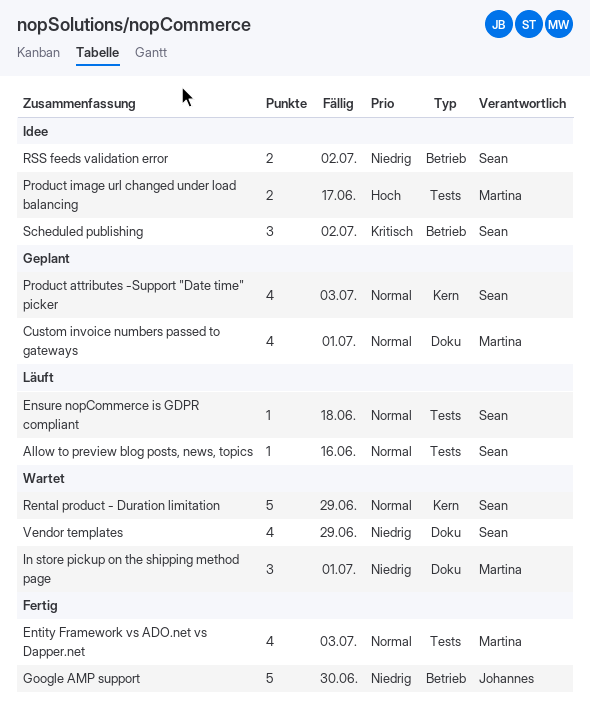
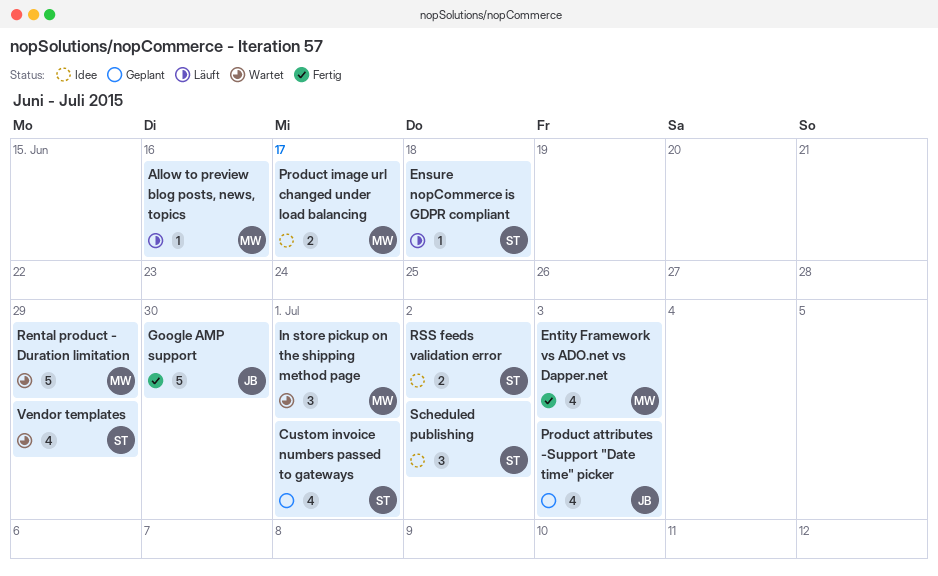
Allow to preview blog posts, news, topics, owner: Sean -> Martina
Custom invoice numbers passed to gateways, owner: Martina -> Sean
Product attributes -Support "Date time" picker, owner: Sean -> Johannes
Rental product - Duration limitation, owner: Sean -> Martina

